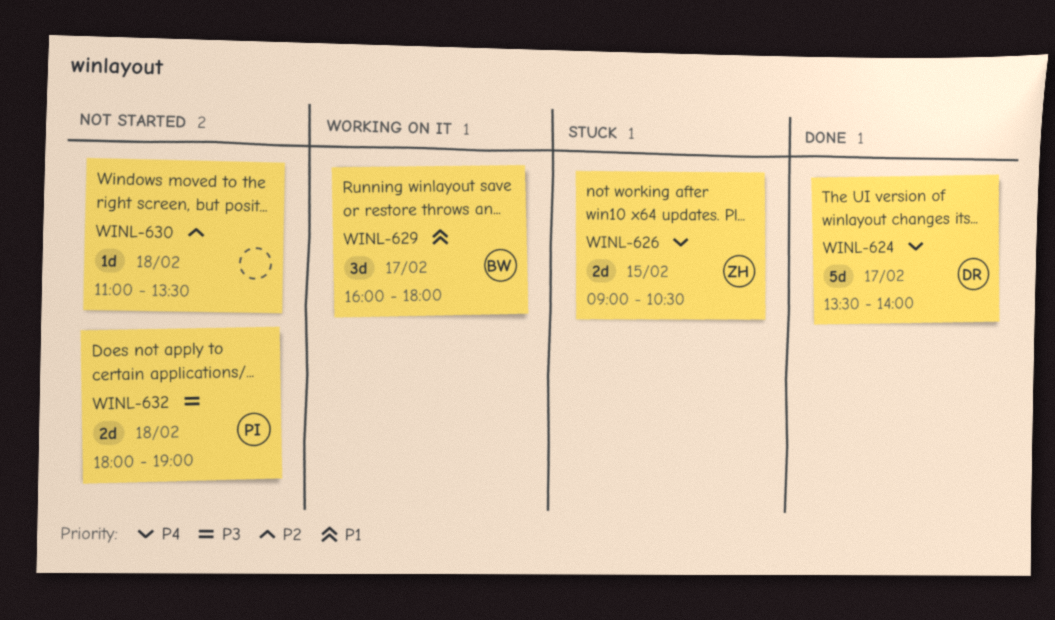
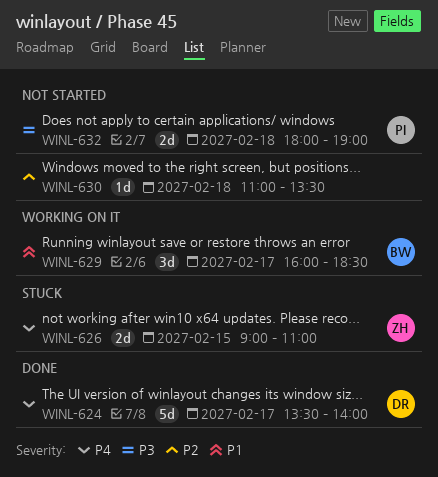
WINL-626, ends: 10:30 -> 11:00
WINL-629, ends: 18:00 -> 18:30

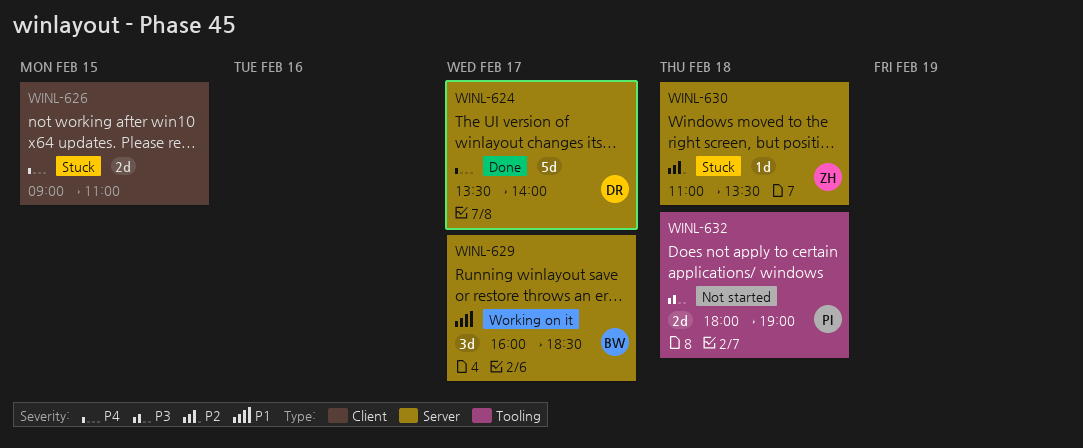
WINL-626, owner: ZH -> none
WINL-630, status: Not started -> Stuck
WINL-630, owner: none -> ZH

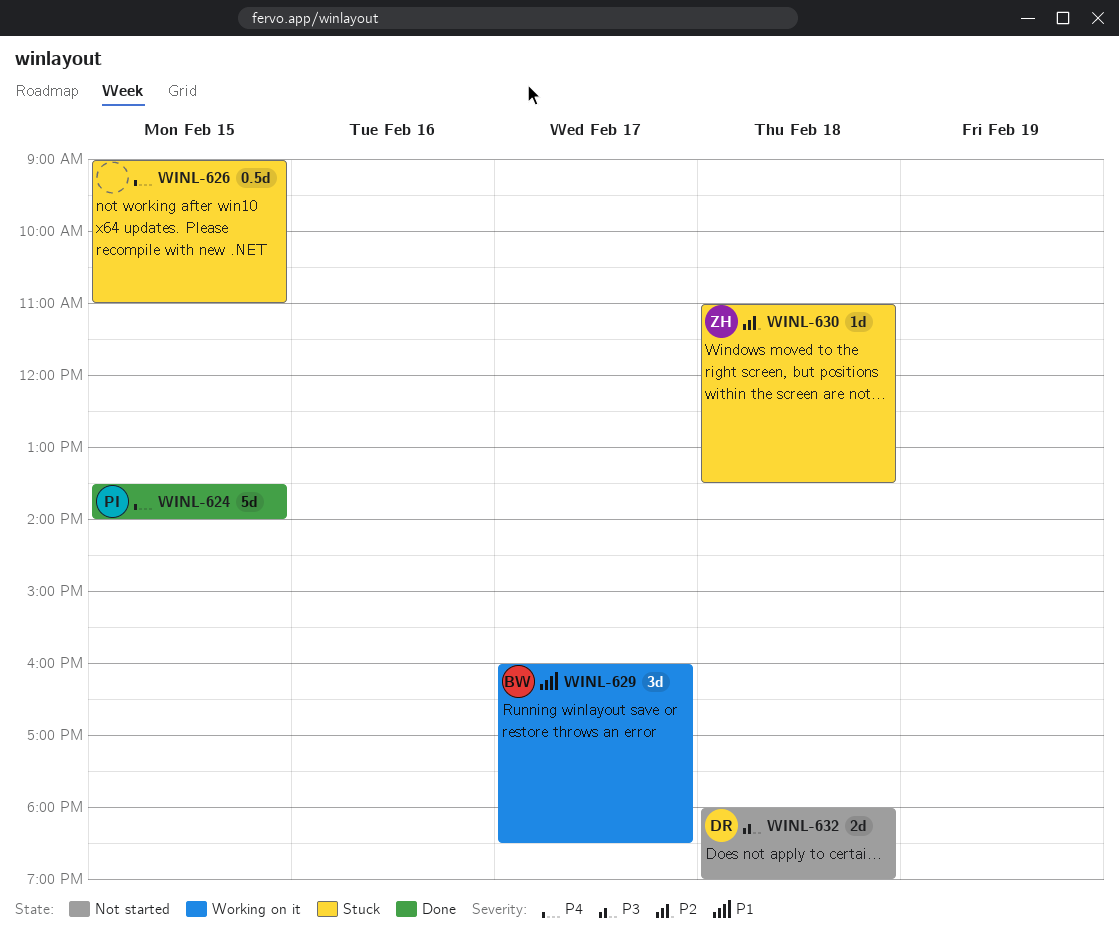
WINL-624, owner: DR -> PI
WINL-624, day: Feb 17 -> Feb 15
WINL-626, estimate: 2d -> 0.5d
WINL-632, owner: PI -> DR

